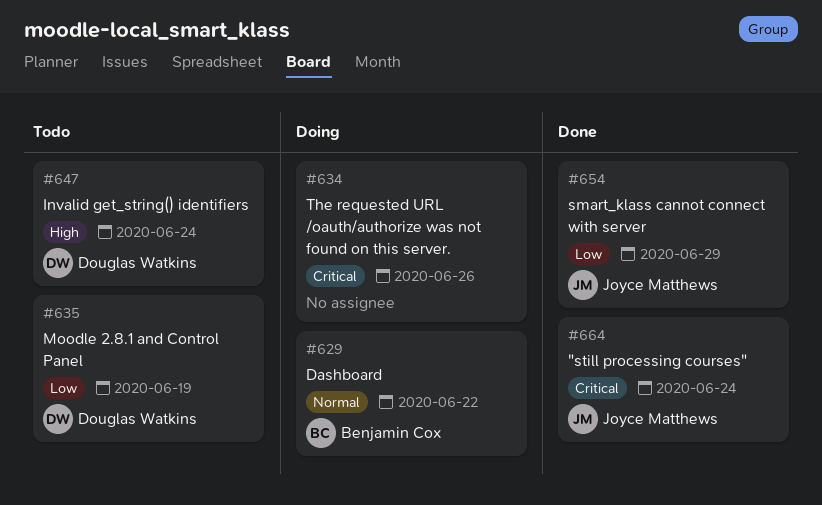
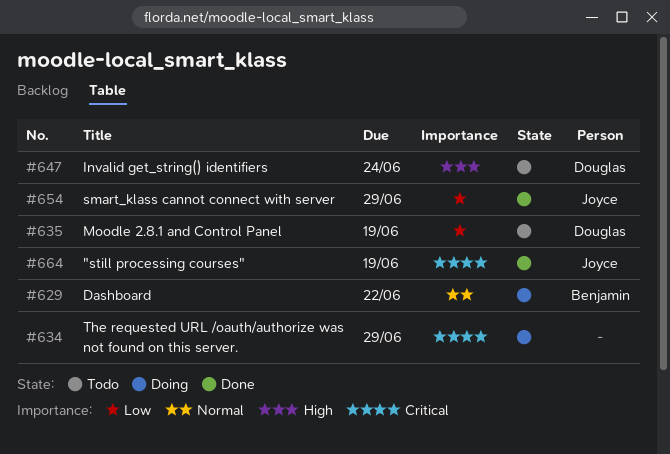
#634, due: Jun 26 -> Jun 29
#664, due: Jun 24 -> Jun 19

